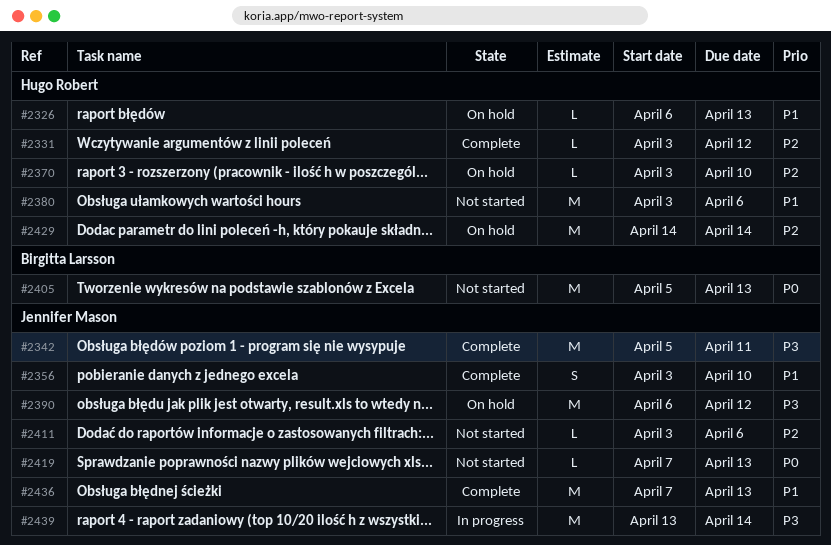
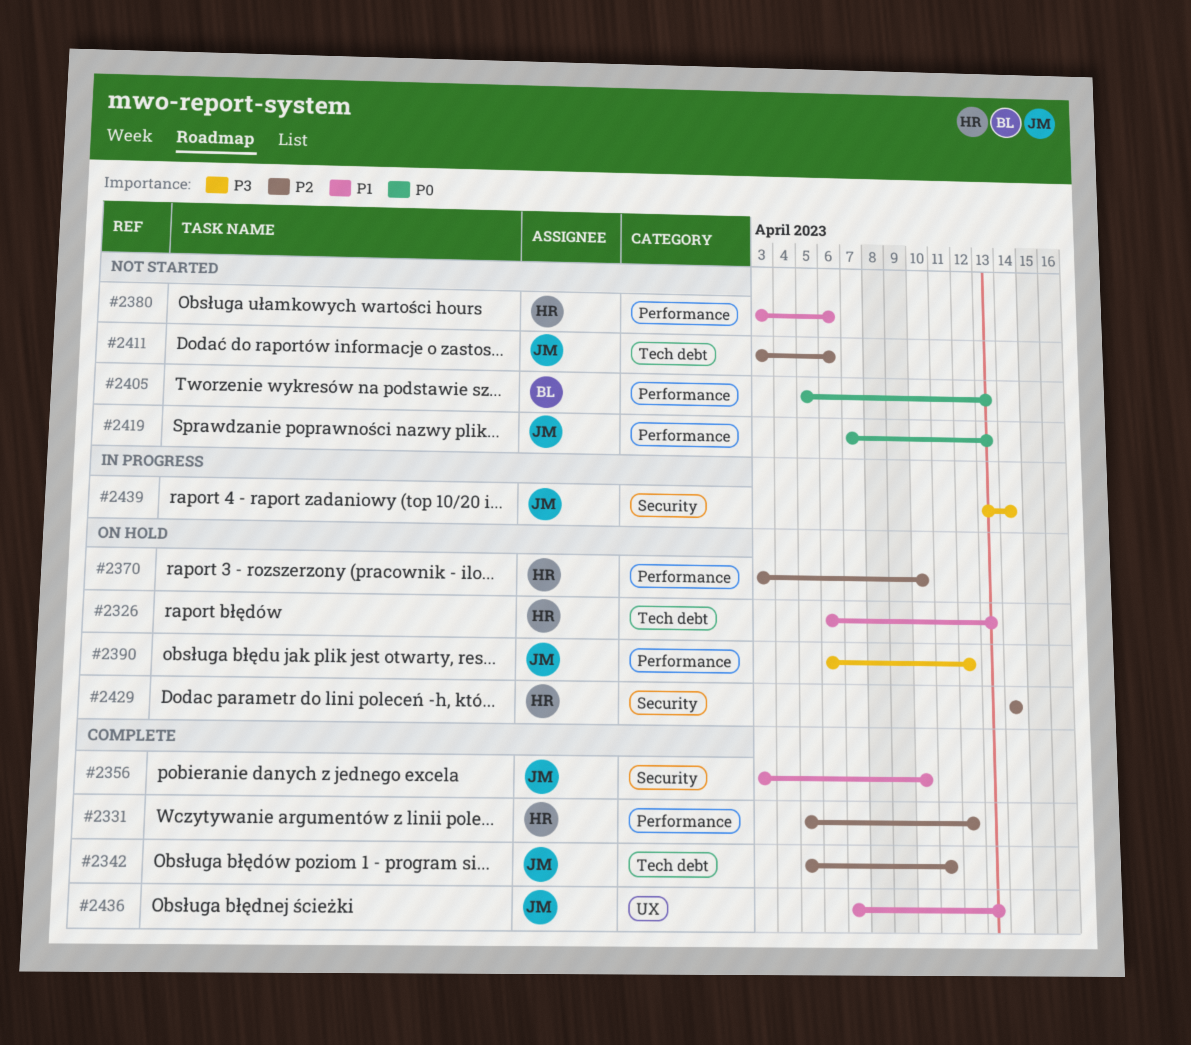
#2331, start: Apr 3 -> Apr 5
#2342, priority: P3 -> P2

